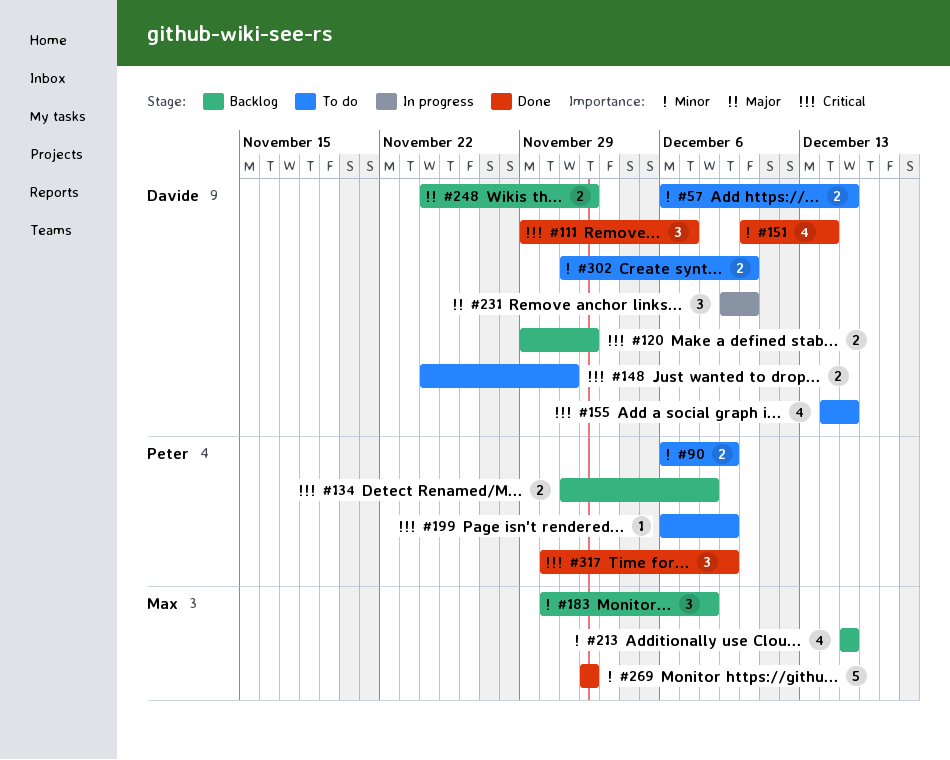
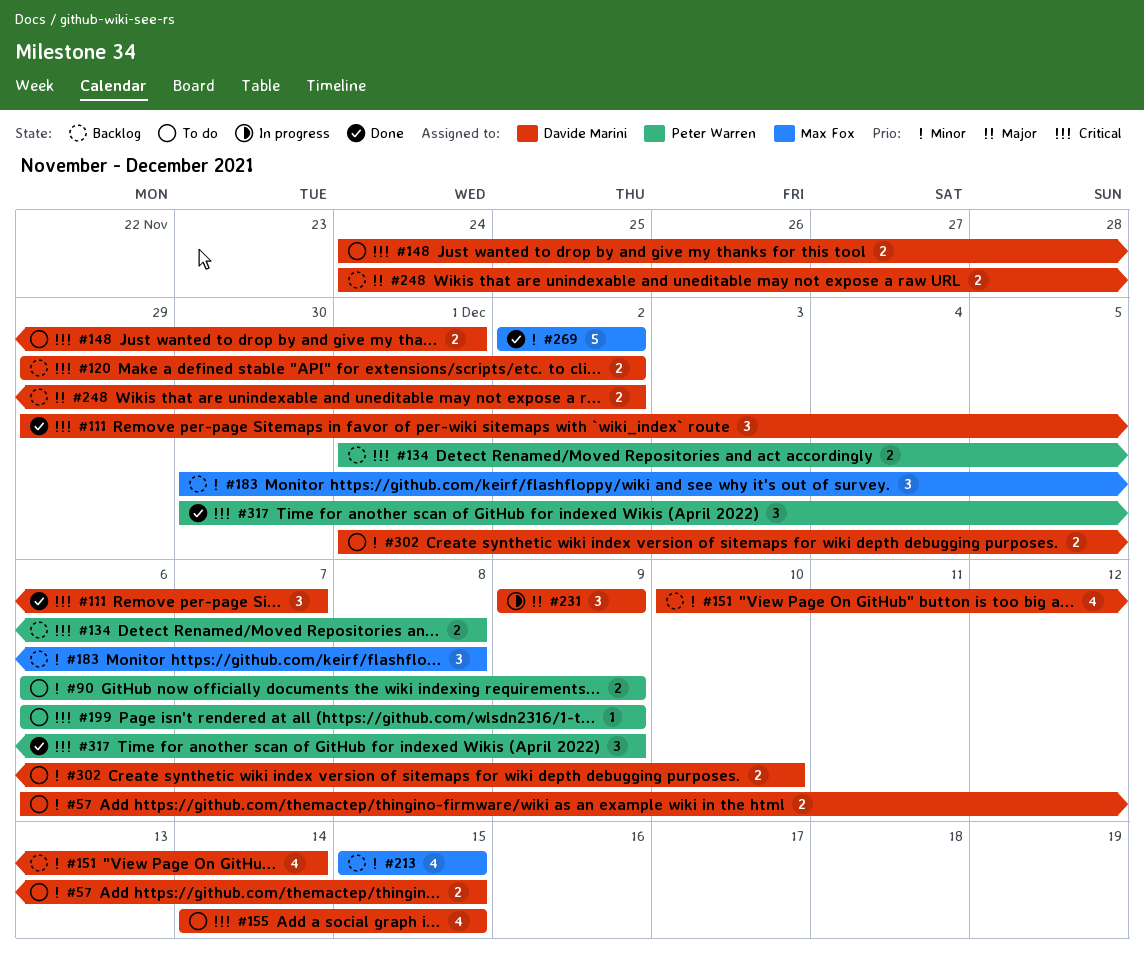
#151, status: Done -> Backlog
#231, due: Dec 10 -> Dec 9

